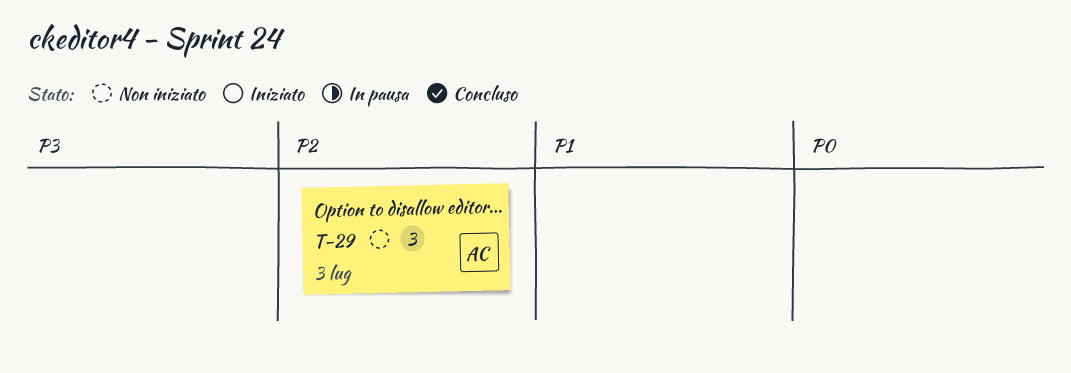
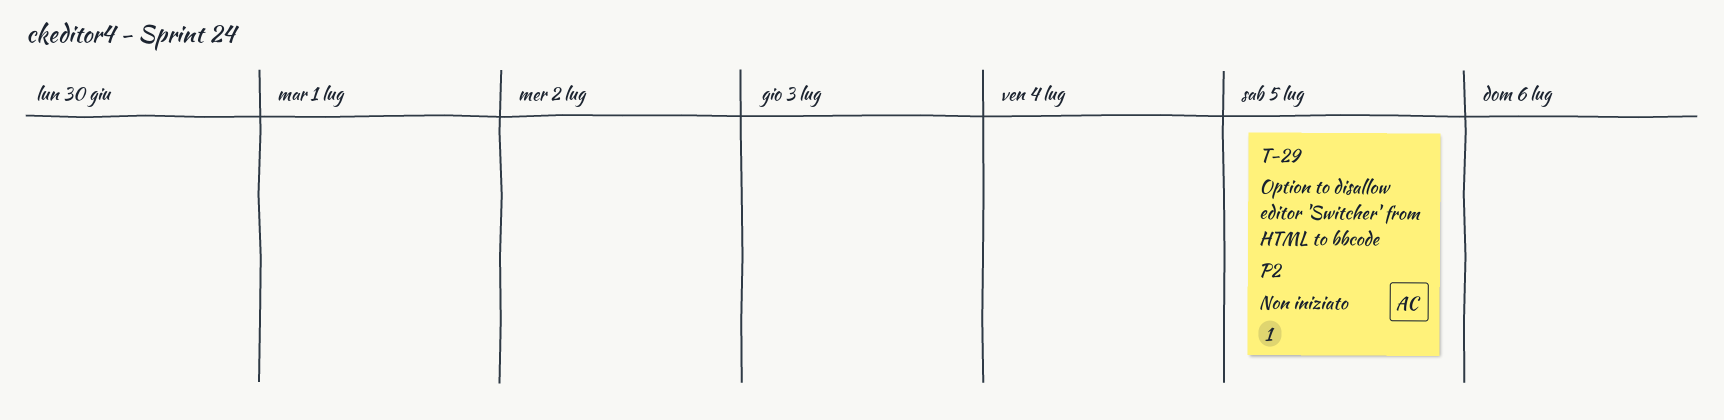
T-29, estimate: 3 -> 1
T-29, due: Jul 3 -> Jul 5

